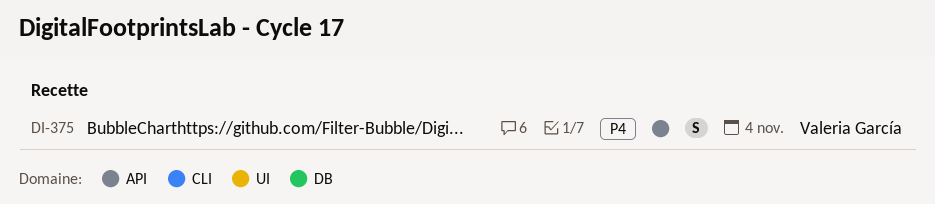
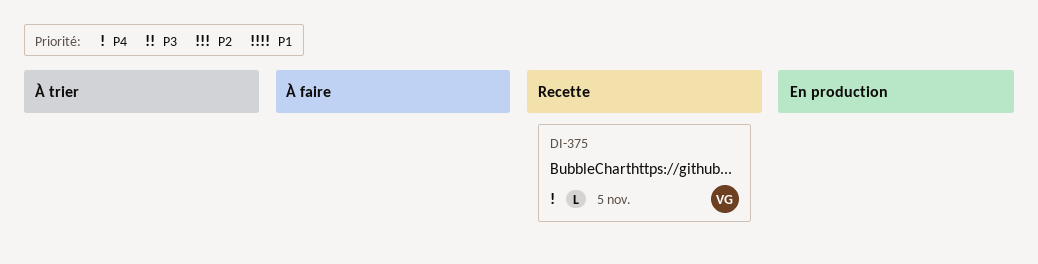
DI-375, estimate: S -> L
DI-375, due: Nov 4 -> Nov 5

